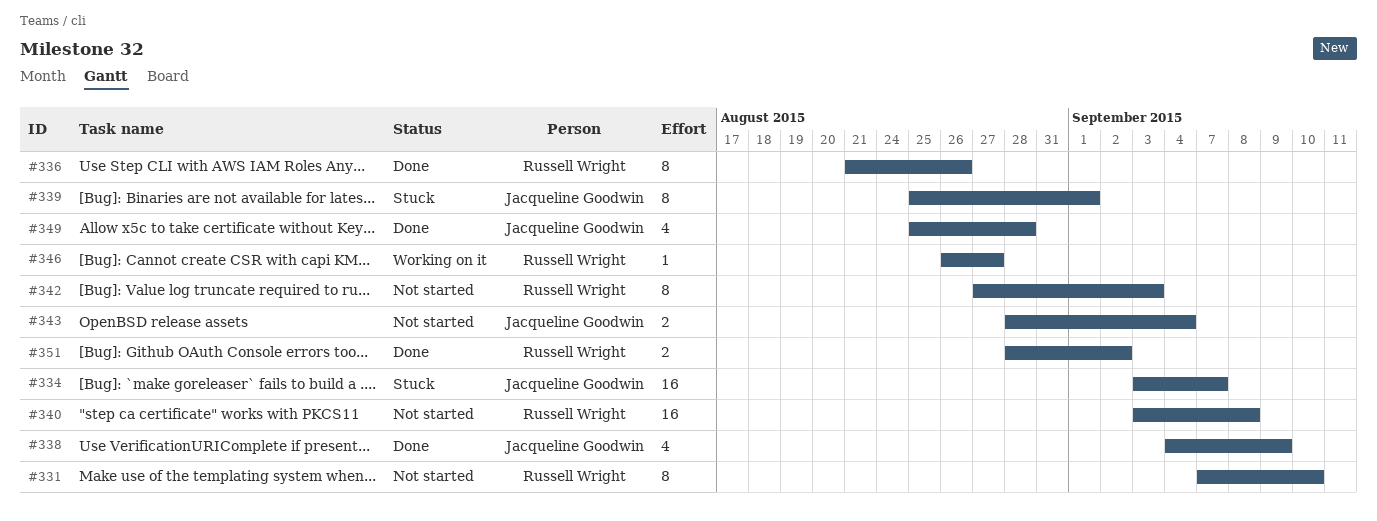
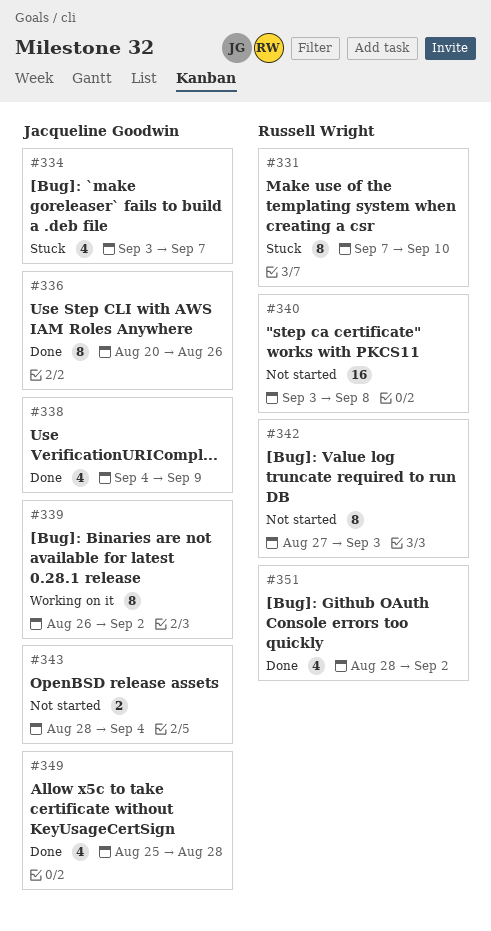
#331, status: Not started -> Stuck
#334, estimate: 16 -> 4
#336, owner: Russell Wright -> Jacqueline Goodwin
#336, start: Aug 21 -> Aug 20
#339, status: Stuck -> Working on it
#339, start: Aug 25 -> Aug 26
#339, due: Sep 1 -> Sep 2
#346: present -> none
#351, estimate: 2 -> 4

